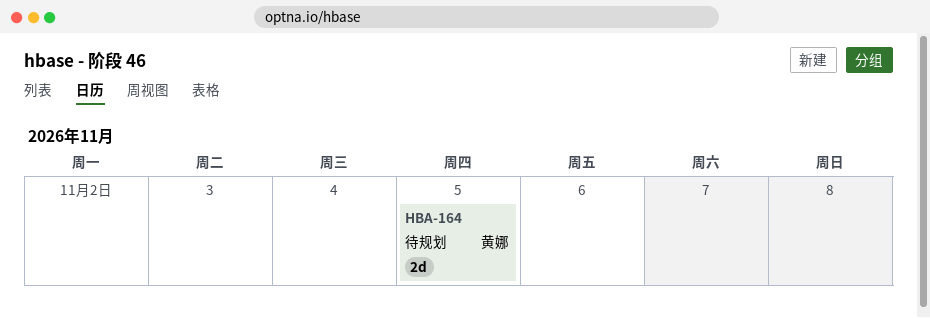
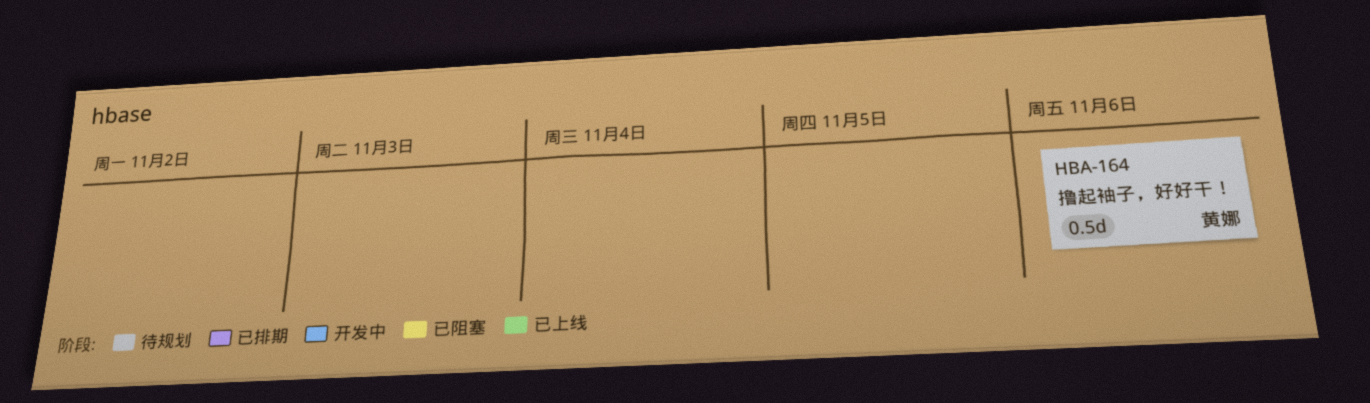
HBA-164, estimate: 2d -> 0.5d
HBA-164, due: Nov 5 -> Nov 6

